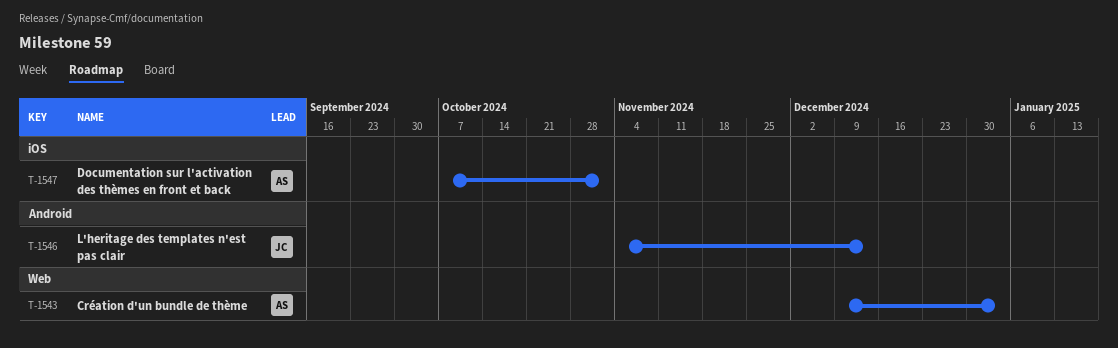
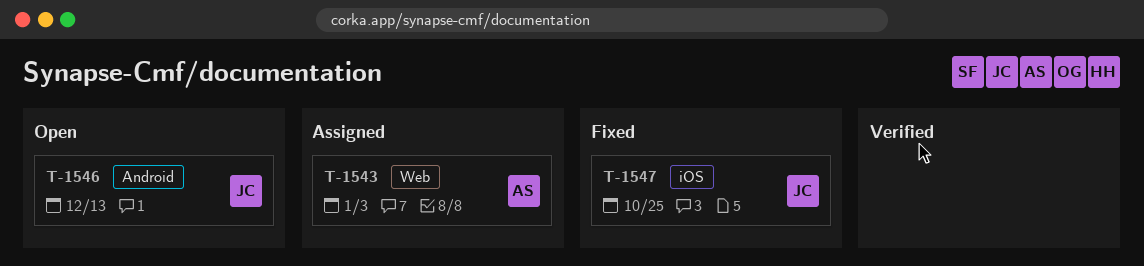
T-1547, owner: AS -> JC
T-1547, due: Nov 1 -> Oct 25

